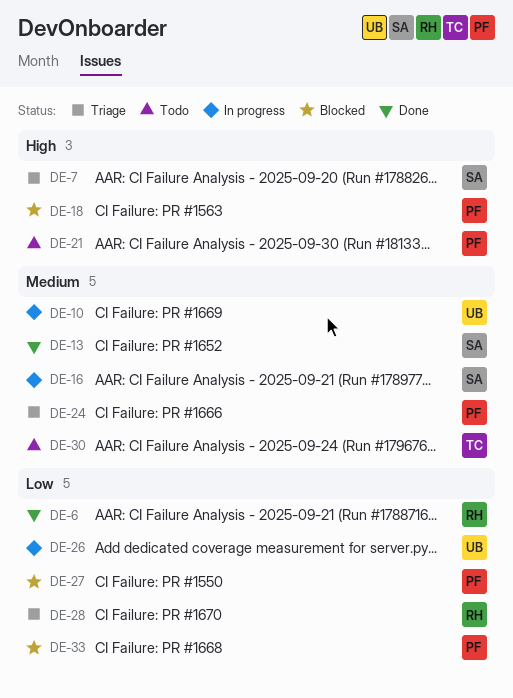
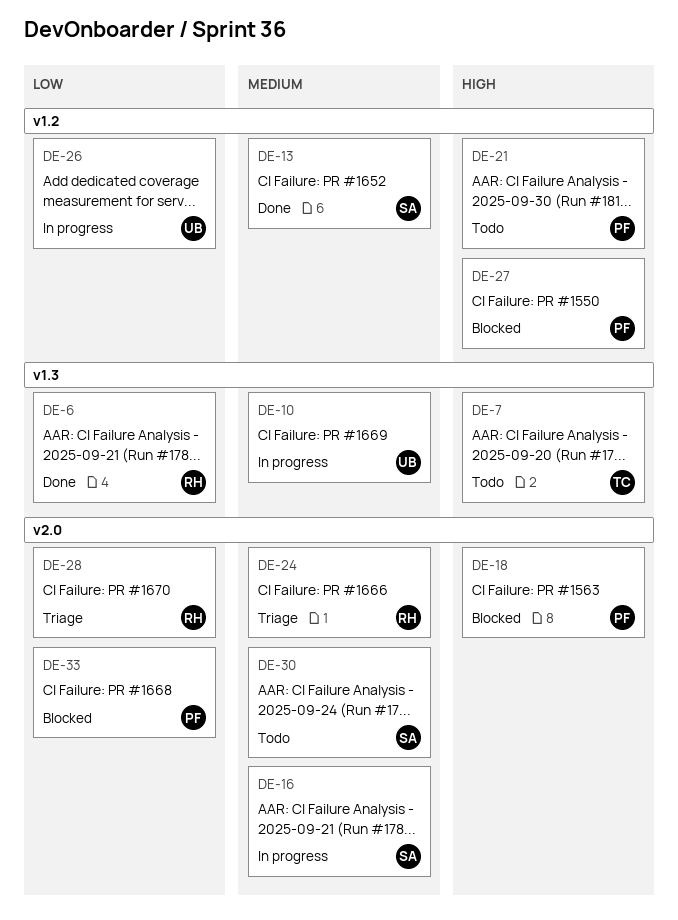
DE-7, status: Triage -> Todo
DE-7, owner: SA -> TC
DE-24, owner: PF -> RH
DE-27, priority: Low -> High
DE-30, owner: TC -> SA

